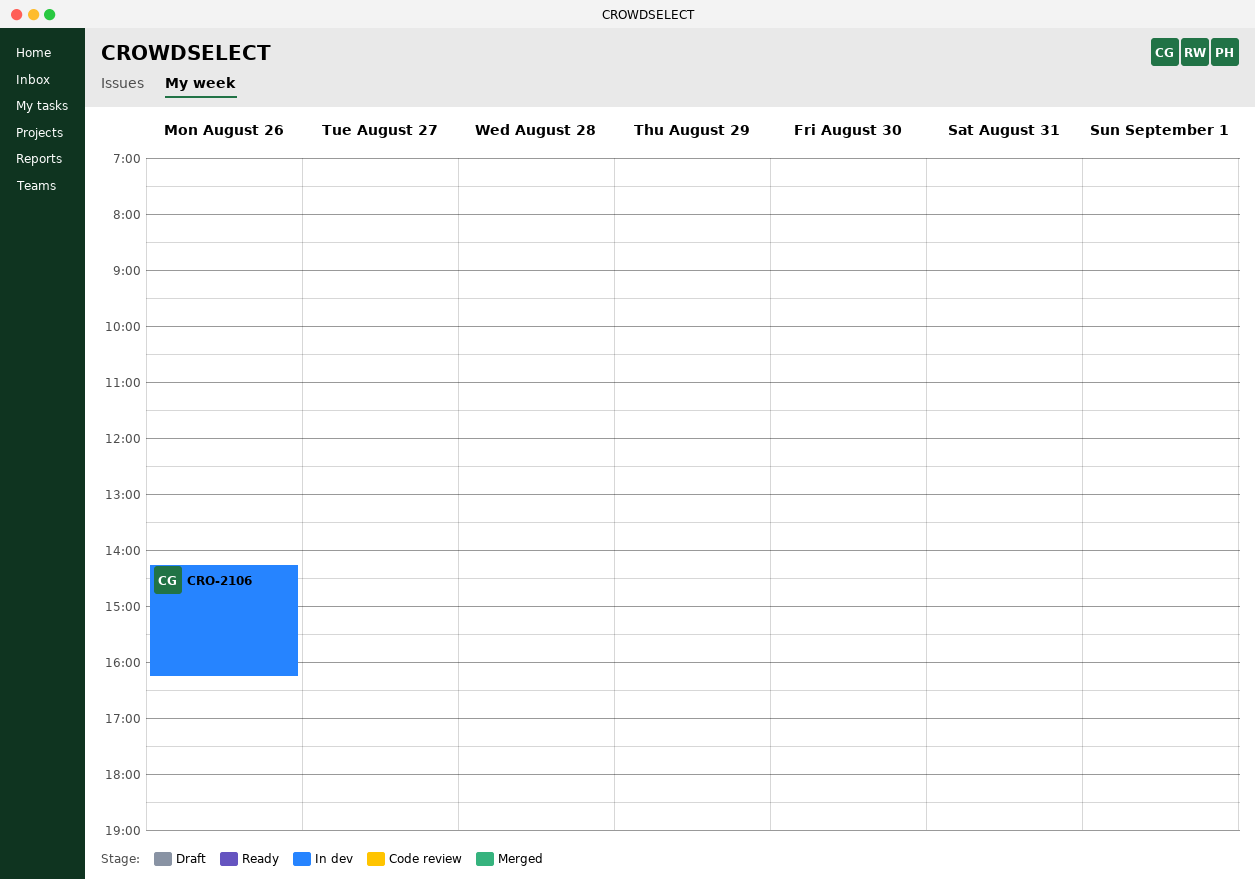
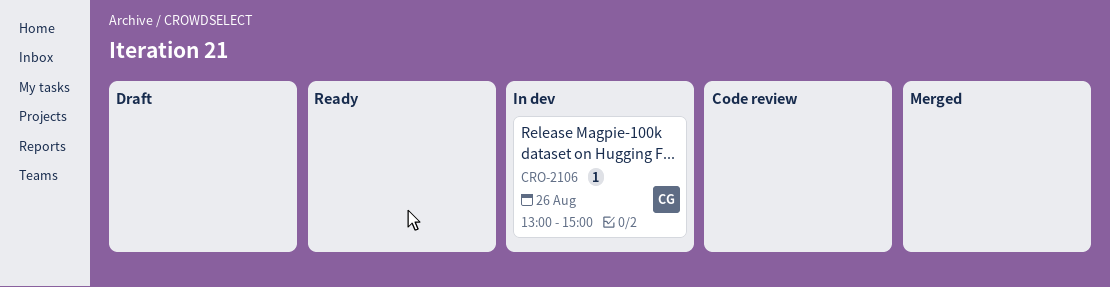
CRO-2106, begins: 14:15 -> 13:00
CRO-2106, ends: 16:15 -> 15:00

